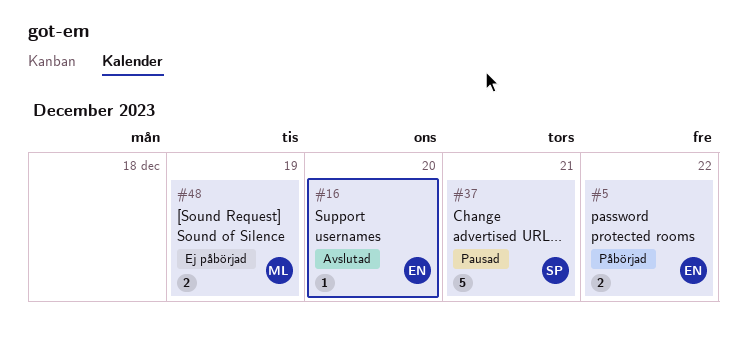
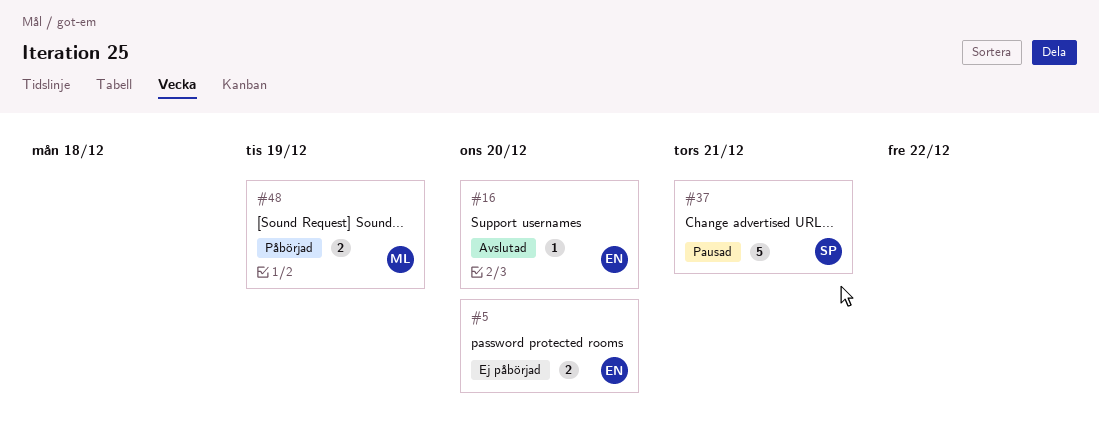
#5, status: Påbörjad -> Ej påbörjad
#5, due: Dec 22 -> Dec 20
#48, status: Ej påbörjad -> Påbörjad

